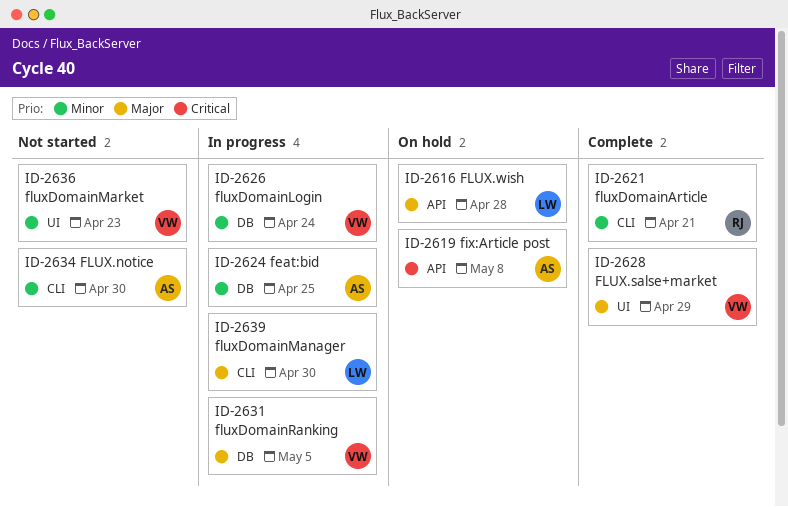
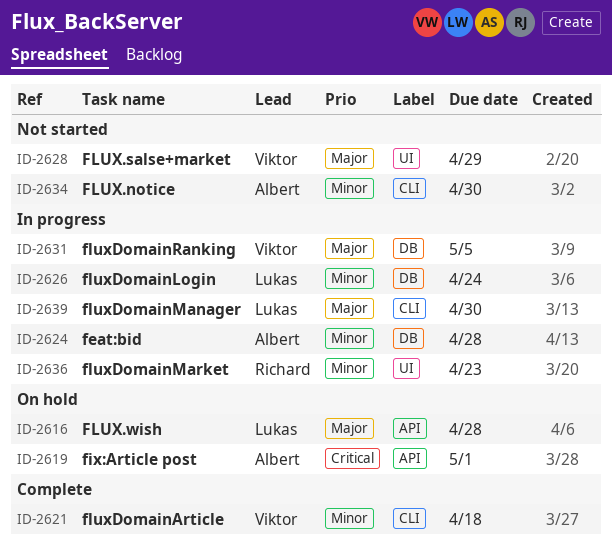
ID-2619, due: May 8 -> May 1
ID-2621, owner: Richard -> Viktor
ID-2621, due: Apr 21 -> Apr 18
ID-2624, due: Apr 25 -> Apr 28
ID-2626, owner: Viktor -> Lukas
ID-2628, status: Complete -> Not started
ID-2636, status: Not started -> In progress
ID-2636, owner: Viktor -> Richard

